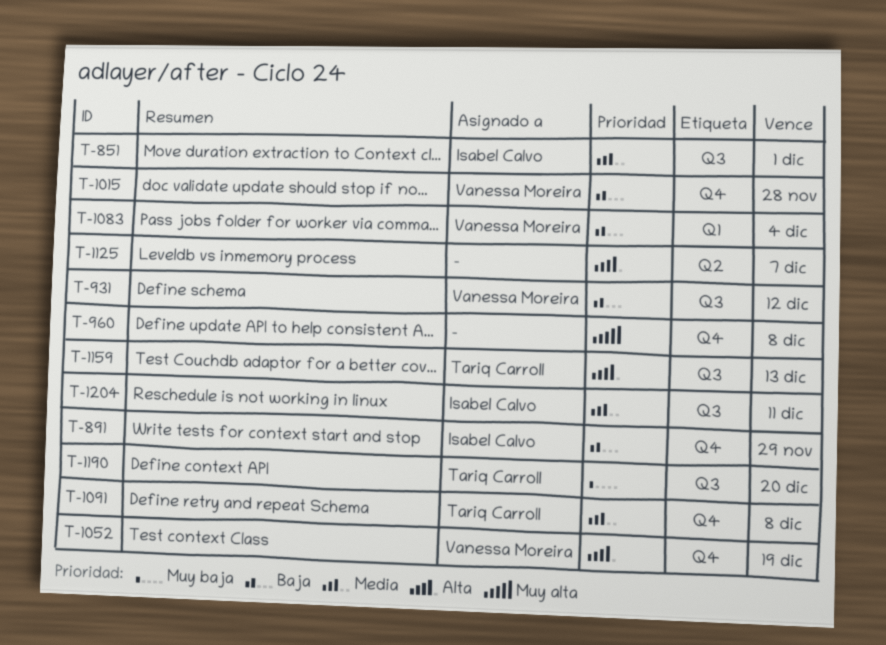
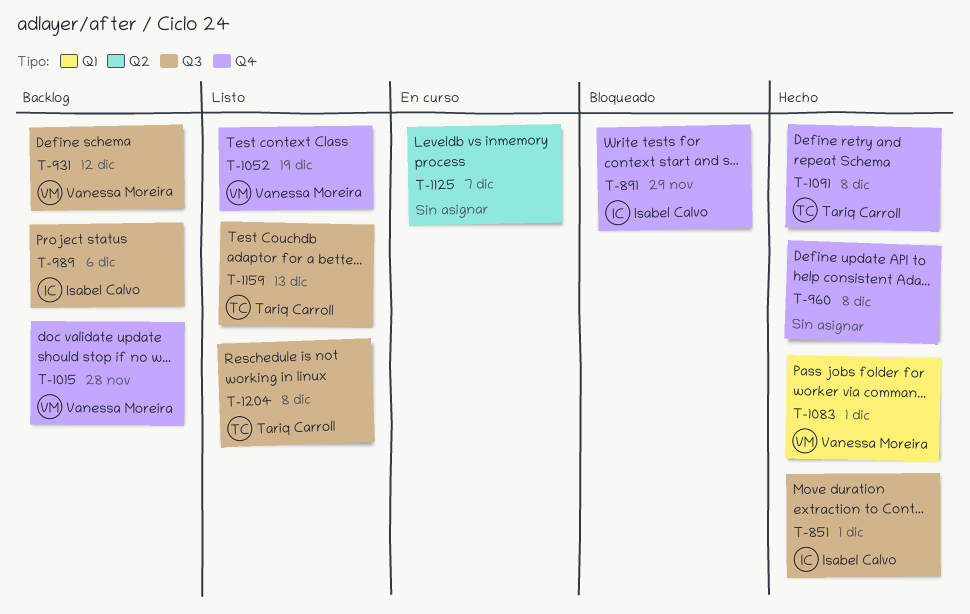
T-989: none -> present
T-1083, due: Dec 4 -> Dec 1
T-1190: present -> none
T-1204, owner: Isabel Calvo -> Tariq Carroll
T-1204, due: Dec 11 -> Dec 8

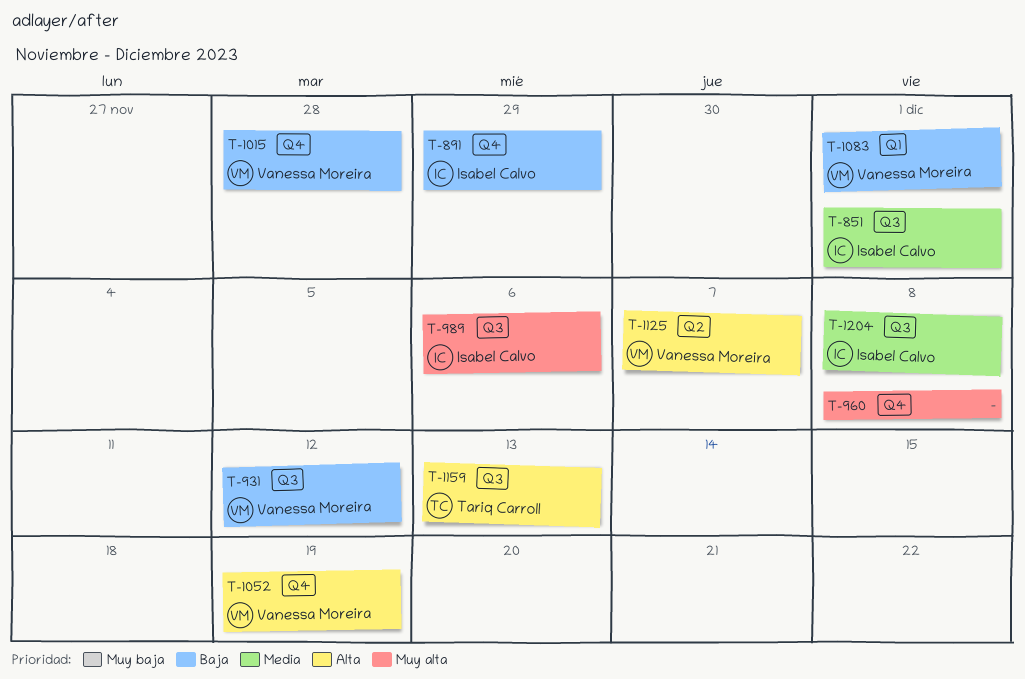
T-1091: present -> none
T-1125, owner: none -> Vanessa Moreira
T-1204, owner: Tariq Carroll -> Isabel Calvo

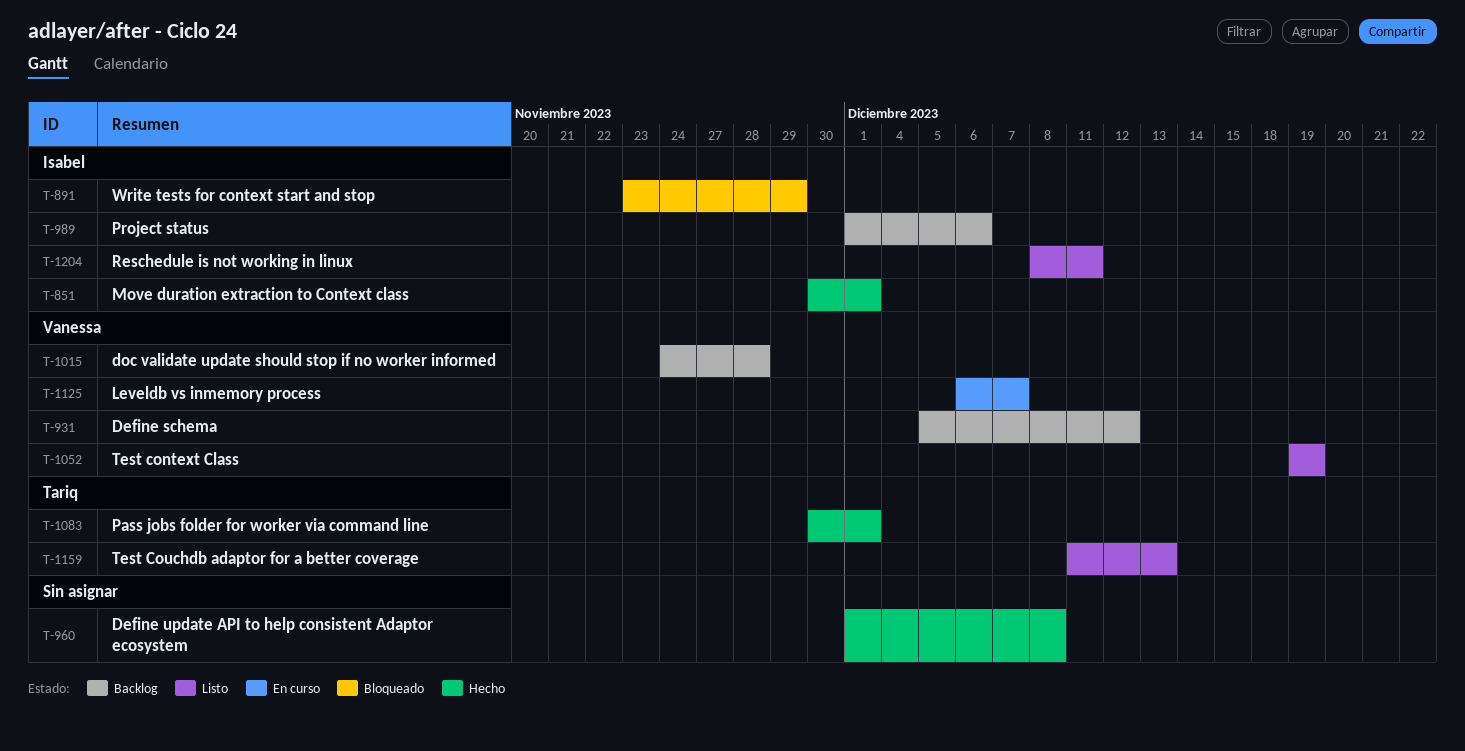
T-1083, owner: Vanessa Moreira -> Tariq Carroll
T-1204, due: Dec 8 -> Dec 11

